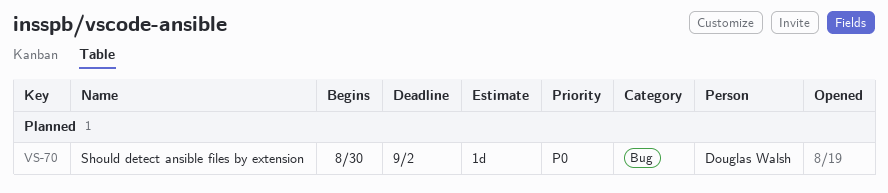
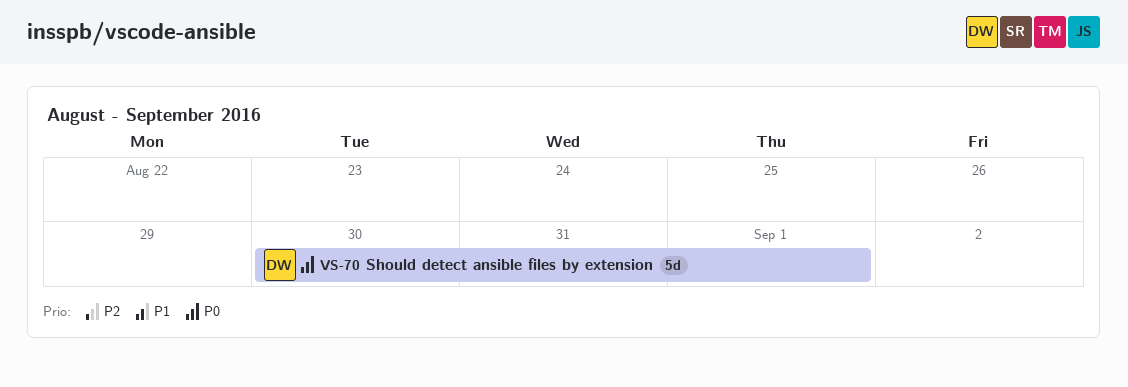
VS-70, estimate: 1d -> 5d
VS-70, due: Sep 2 -> Sep 1

